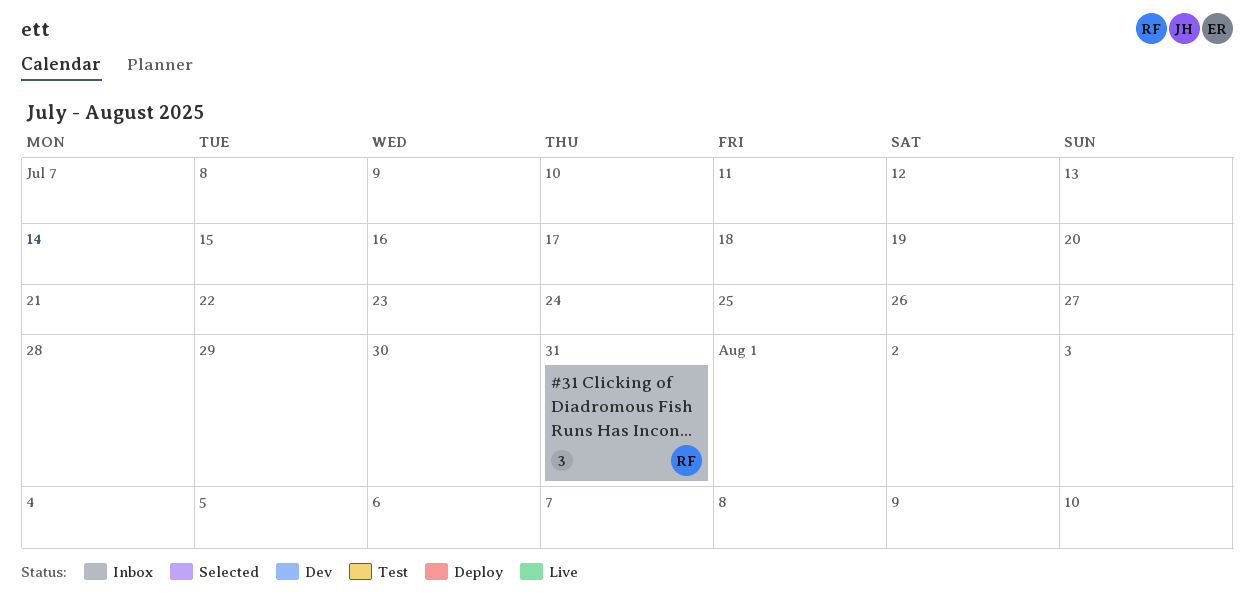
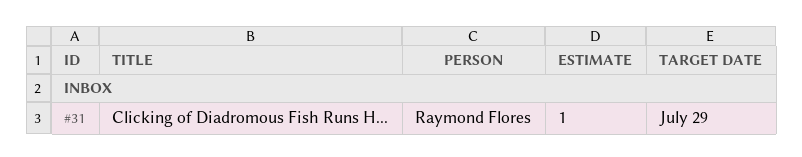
#31, estimate: 3 -> 1
#31, due: Jul 31 -> Jul 29

